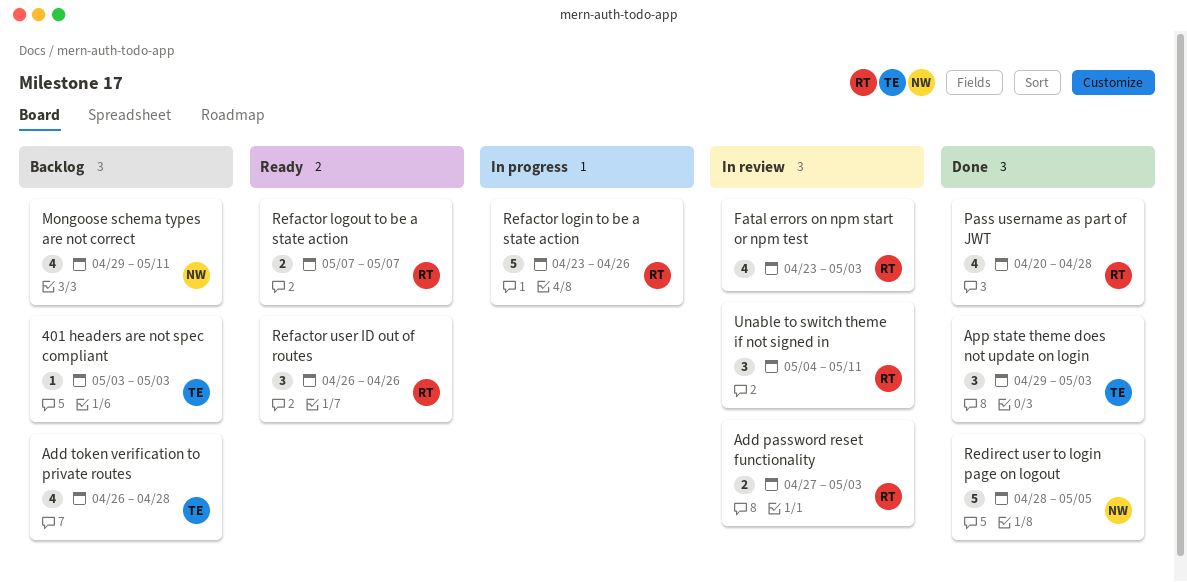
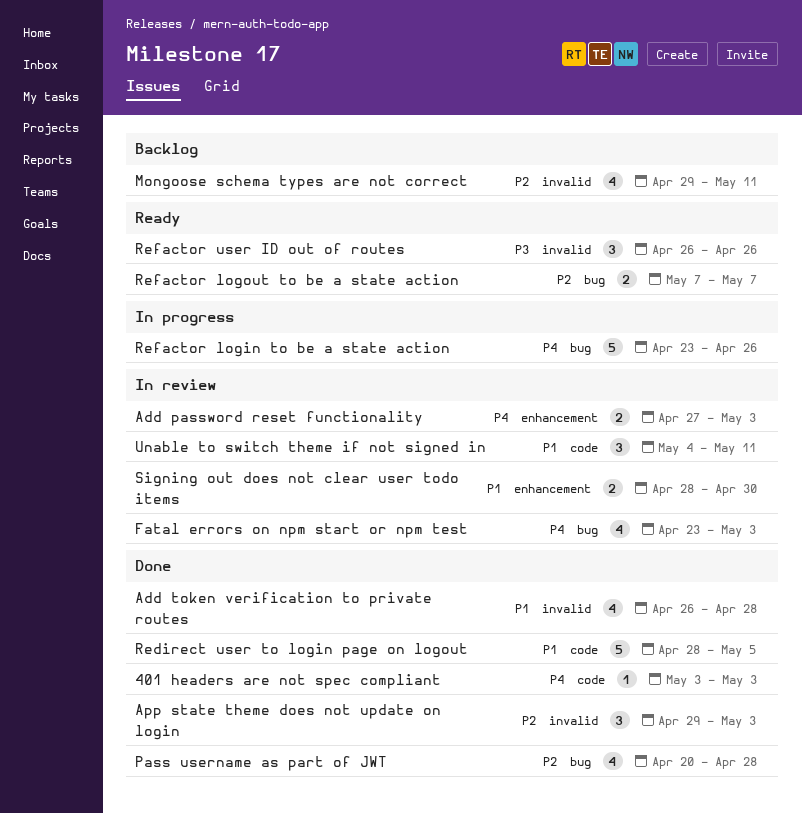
401 headers are not spec compliant, status: Backlog -> Done
Add token verification to private routes, status: Backlog -> Done
Signing out does not clear user todo items: none -> present

